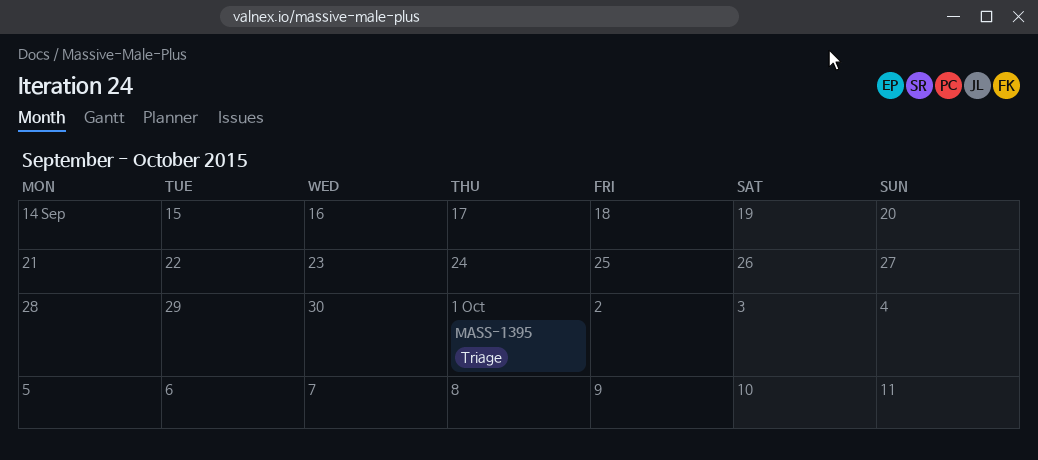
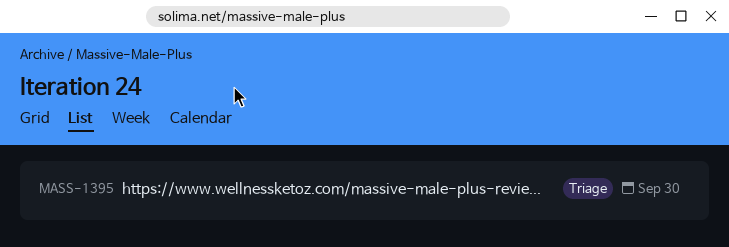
MASS-1395, due: Oct 1 -> Sep 30

